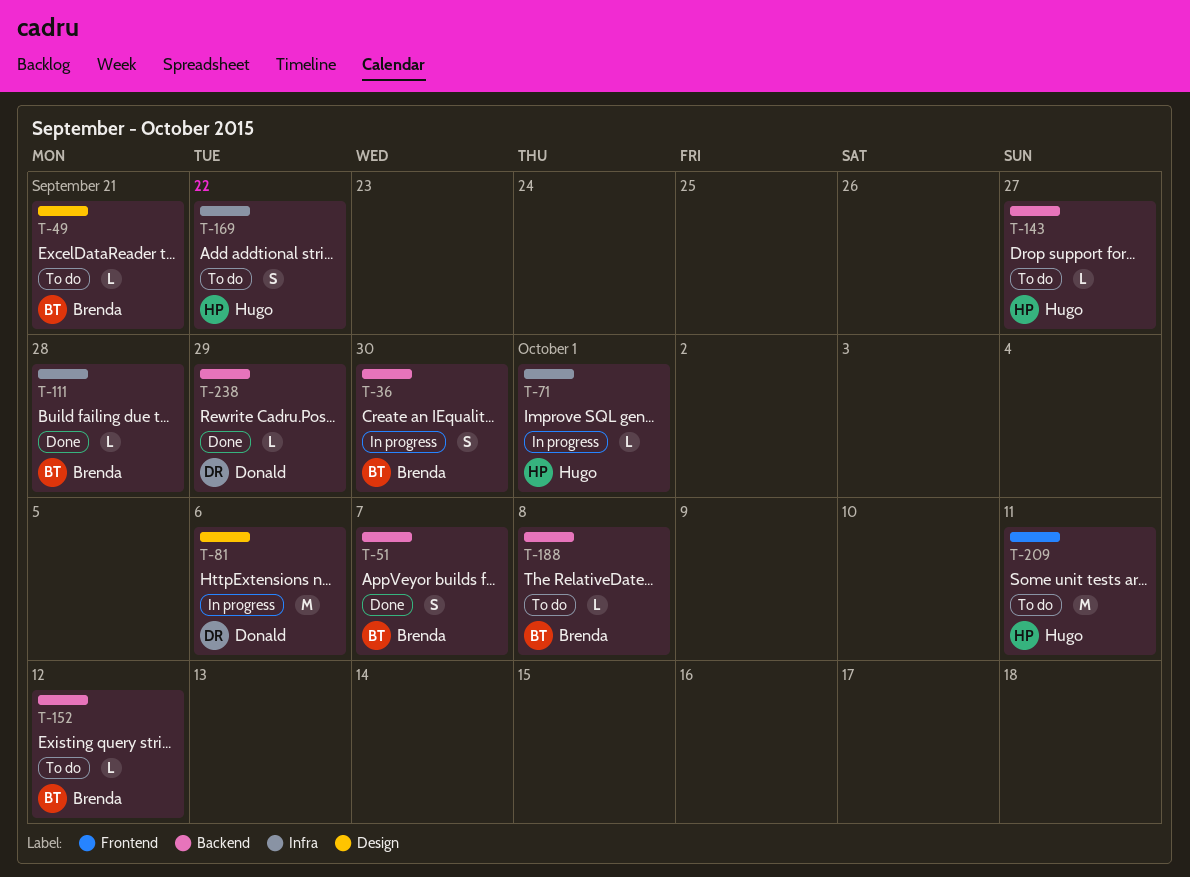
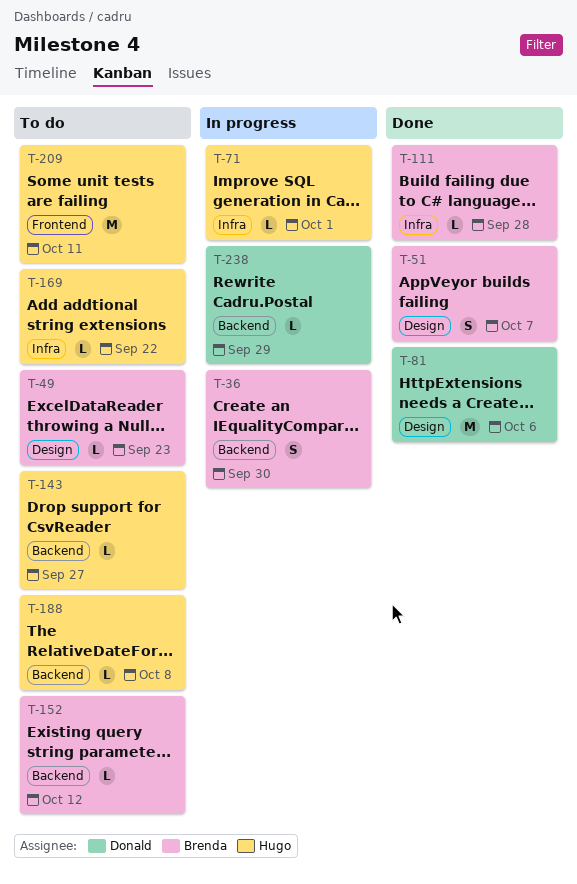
T-49, due: Sep 21 -> Sep 23
T-51, label: Backend -> Design
T-81, status: In progress -> Done
T-169, estimate: S -> L
T-188, owner: Brenda -> Hugo
T-238, status: Done -> In progress

